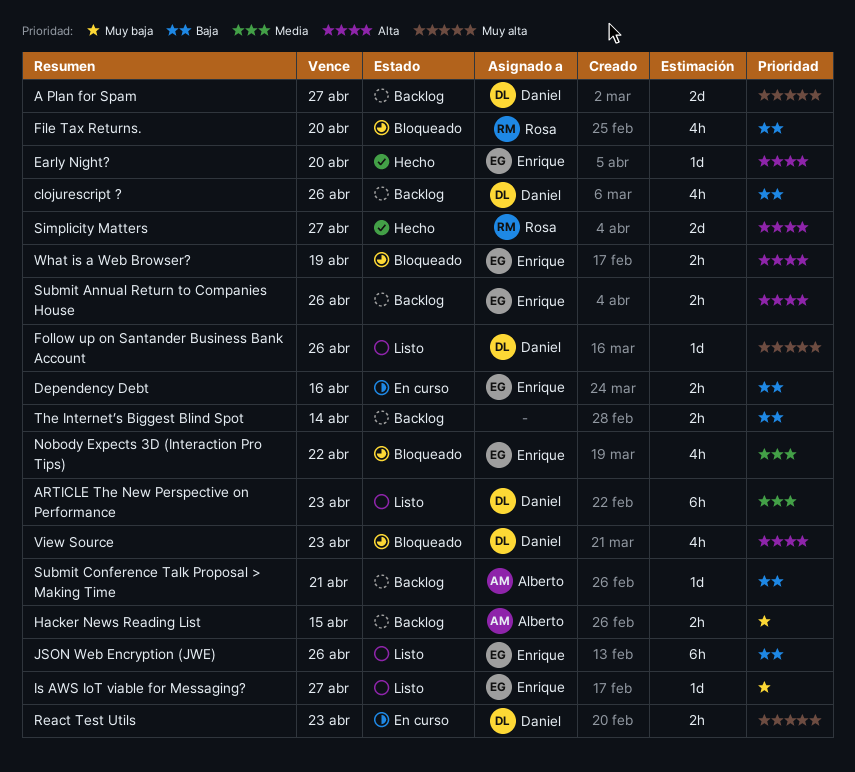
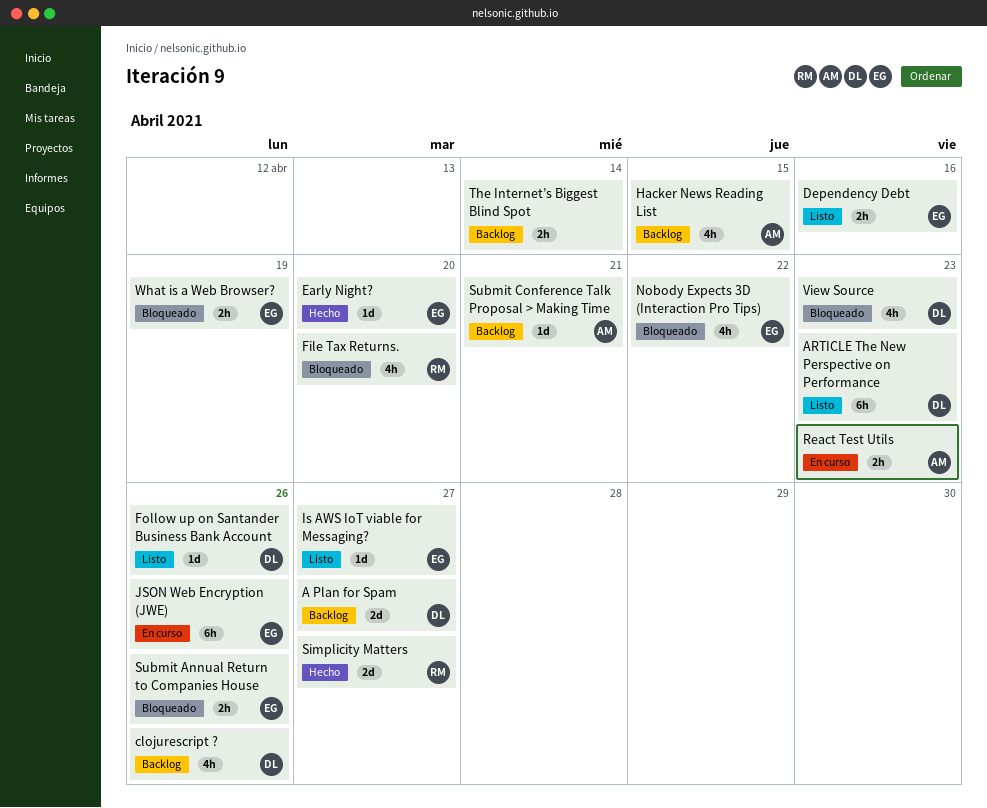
Dependency Debt, status: En curso -> Listo
Hacker News Reading List, estimate: 2h -> 4h
JSON Web Encryption (JWE), status: Listo -> En curso
React Test Utils, owner: Daniel -> Alberto
Submit Annual Return to Companies House, status: Backlog -> Bloqueado

